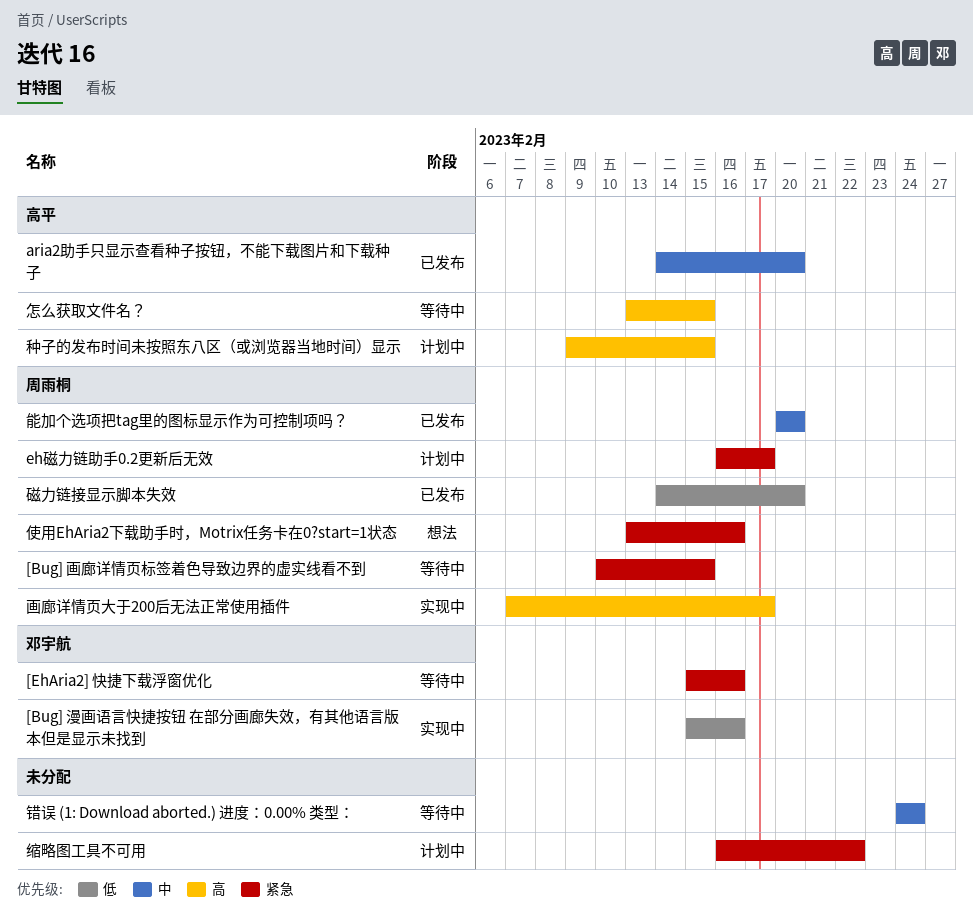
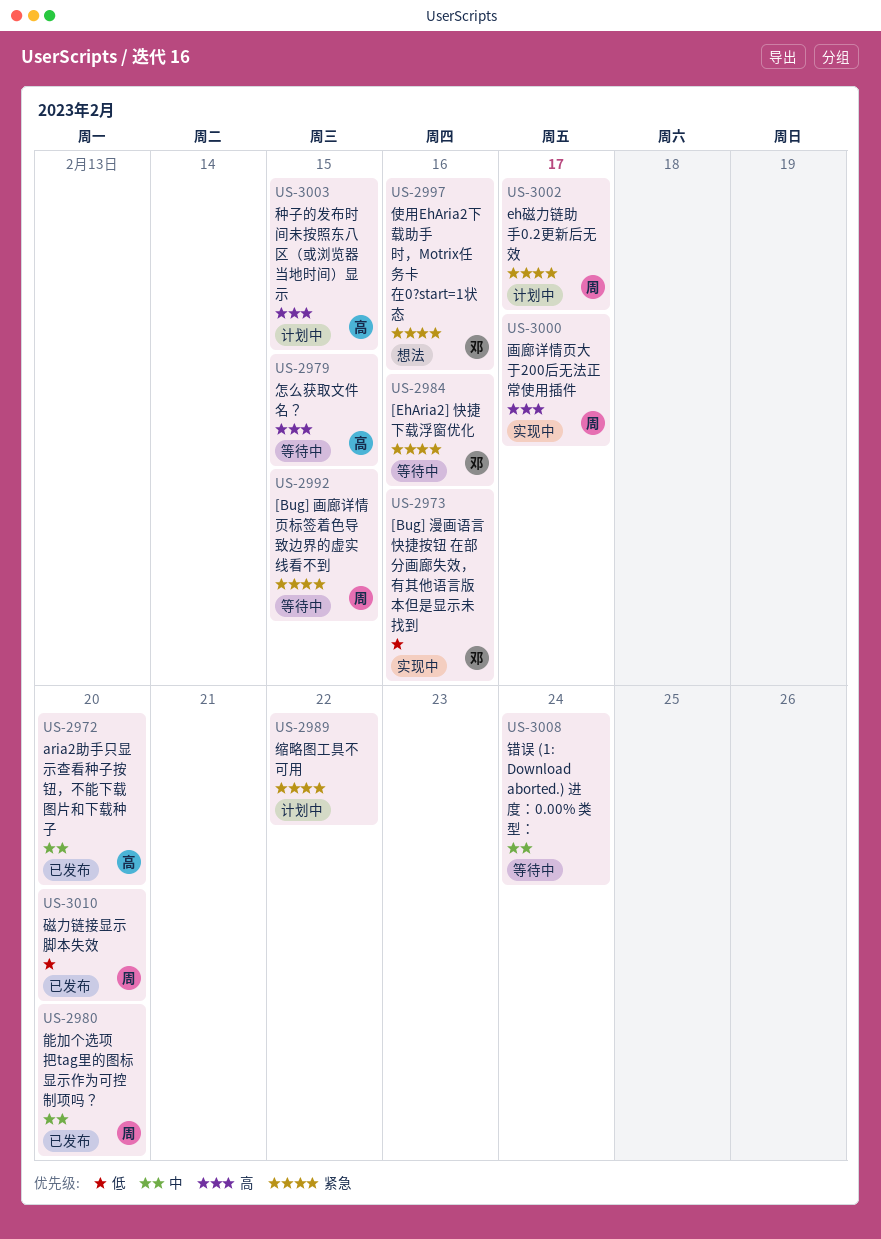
使用EhAria2下载助手时，Motrix任务卡在0?start=1状态, owner: 周雨桐 -> 邓宇航

